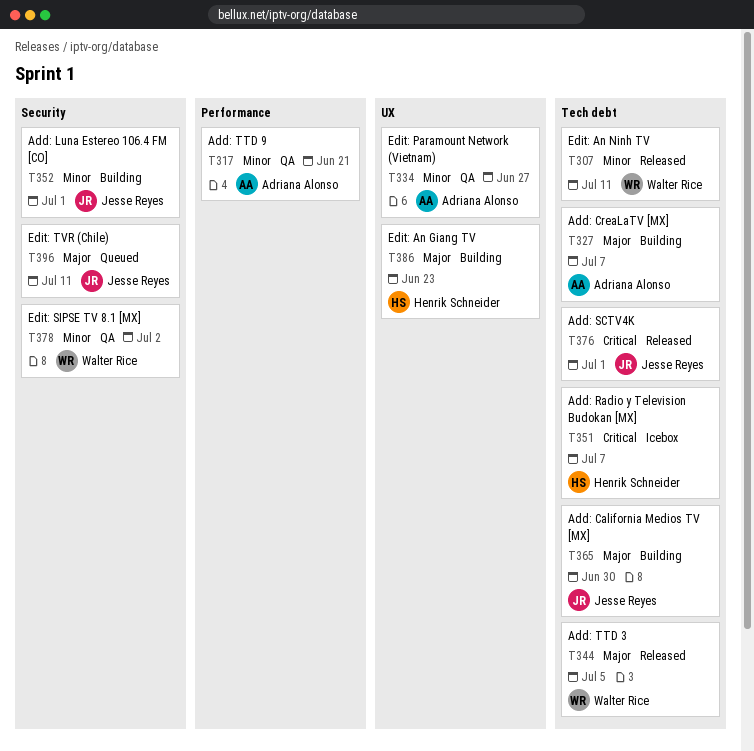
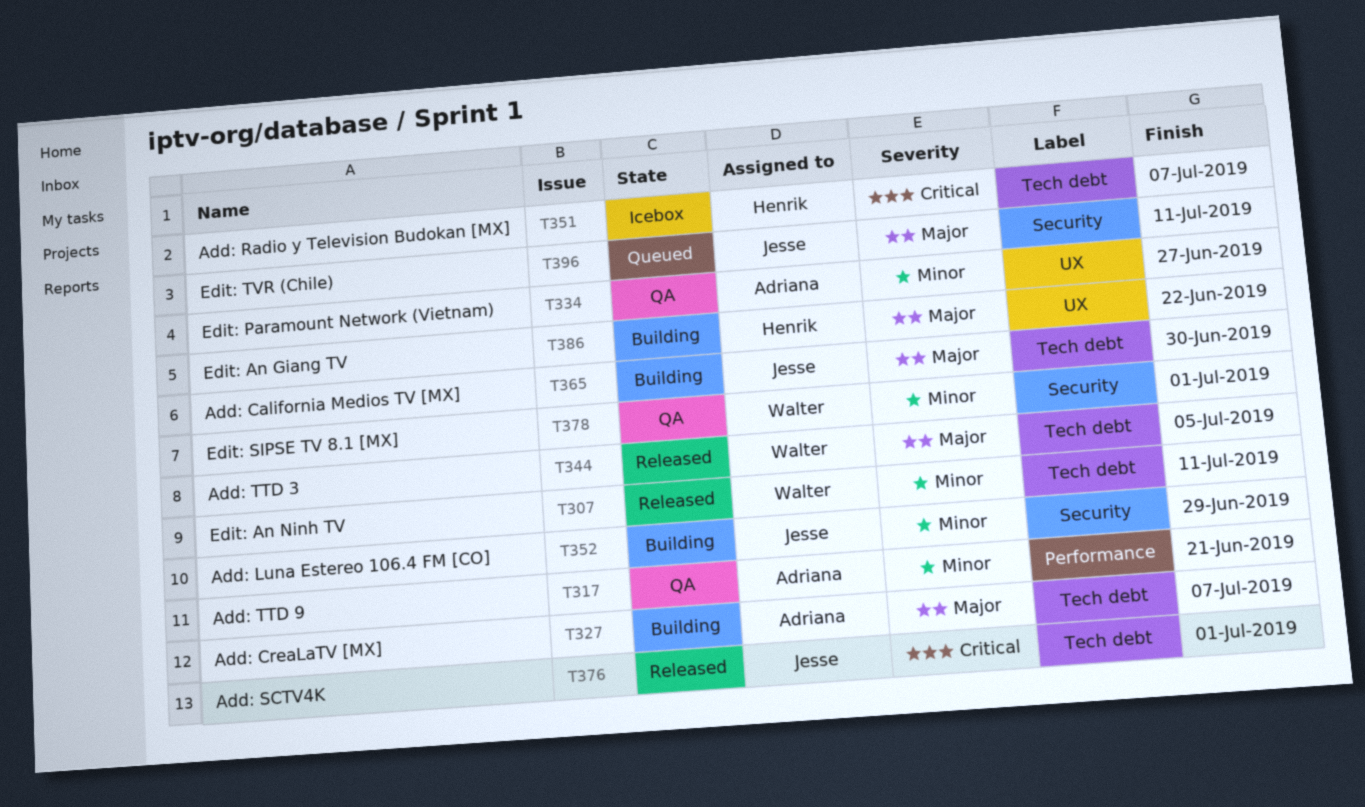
T352, due: Jul 1 -> Jun 29
T378, due: Jul 2 -> Jul 1
T386, due: Jun 23 -> Jun 22

